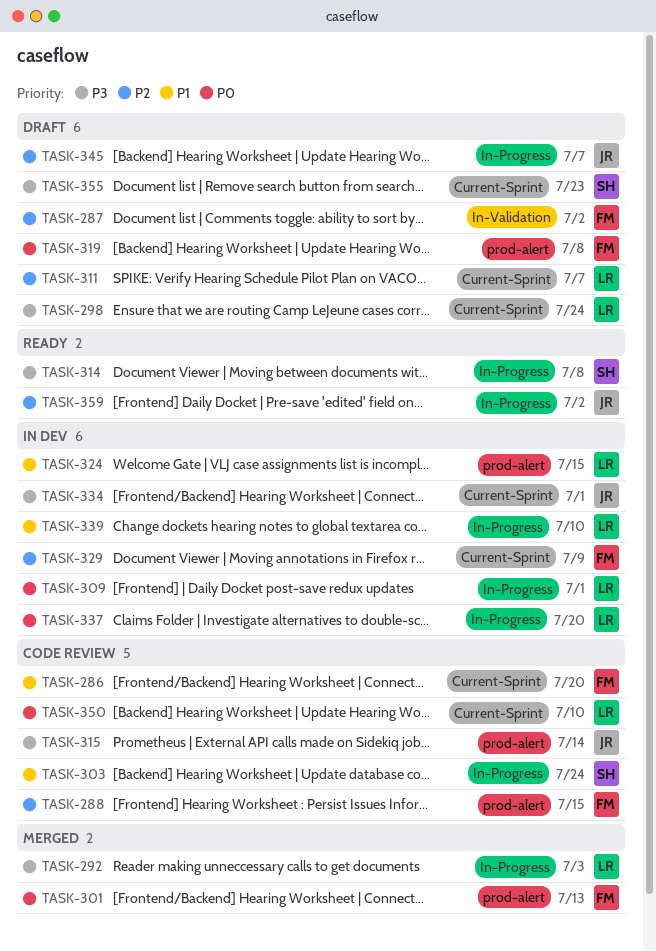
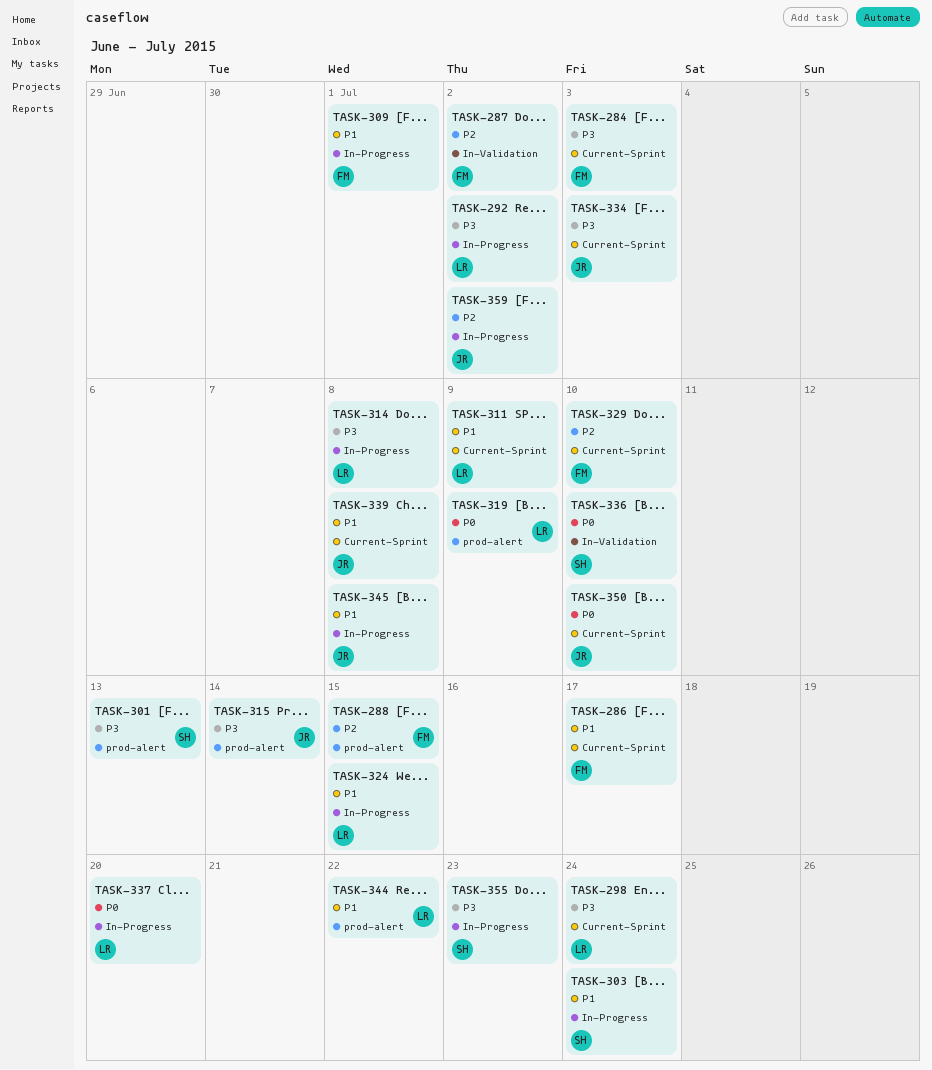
TASK-284: none -> present
TASK-286, due: Jul 20 -> Jul 17
TASK-292, due: Jul 3 -> Jul 2
TASK-301, owner: FM -> SH
TASK-301, priority: P0 -> P3
TASK-309, owner: LR -> FM
TASK-309, priority: P0 -> P1
TASK-311, priority: P2 -> P1
TASK-311, due: Jul 7 -> Jul 9
TASK-314, owner: SH -> LR
TASK-319, owner: FM -> LR
TASK-319, due: Jul 8 -> Jul 9
TASK-324, label: prod-alert -> In-Progress
TASK-329, due: Jul 9 -> Jul 10
TASK-334, due: Jul 1 -> Jul 3
TASK-336: none -> present
TASK-339, owner: LR -> JR
TASK-339, label: In-Progress -> Current-Sprint
TASK-339, due: Jul 10 -> Jul 8
TASK-344: none -> present
TASK-345, priority: P2 -> P1
TASK-345, due: Jul 7 -> Jul 8
TASK-350, owner: LR -> JR
TASK-355, label: Current-Sprint -> In-Progress

